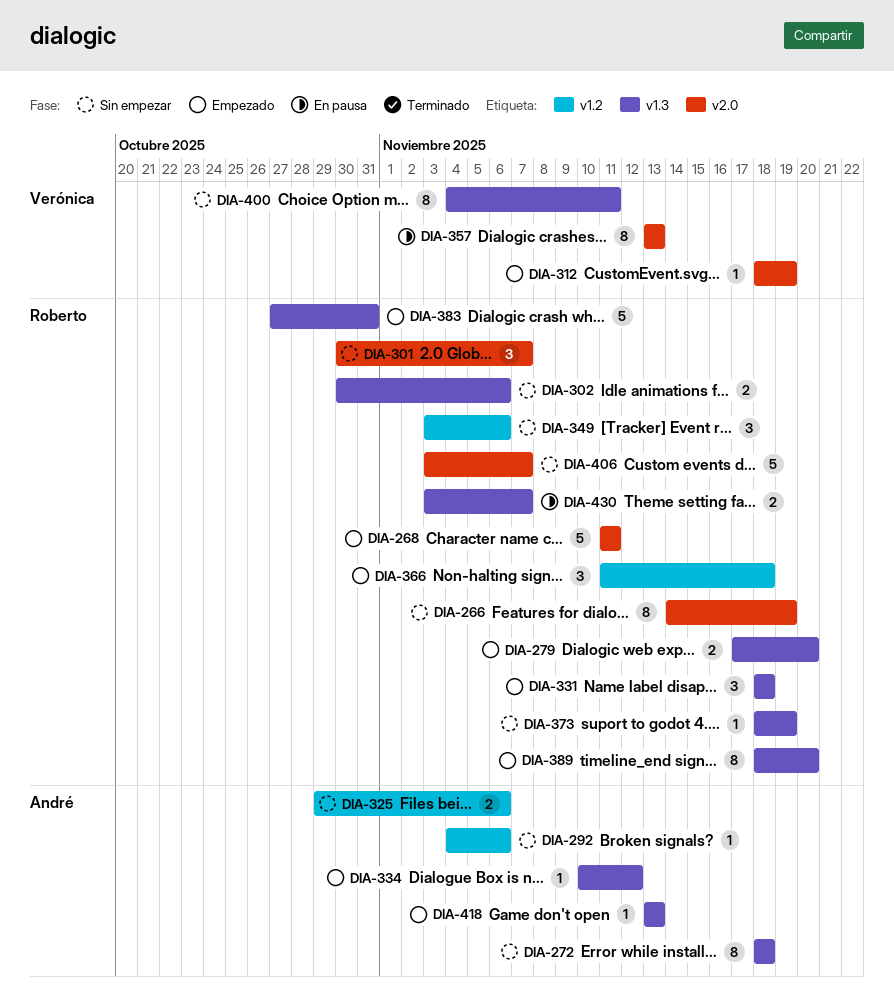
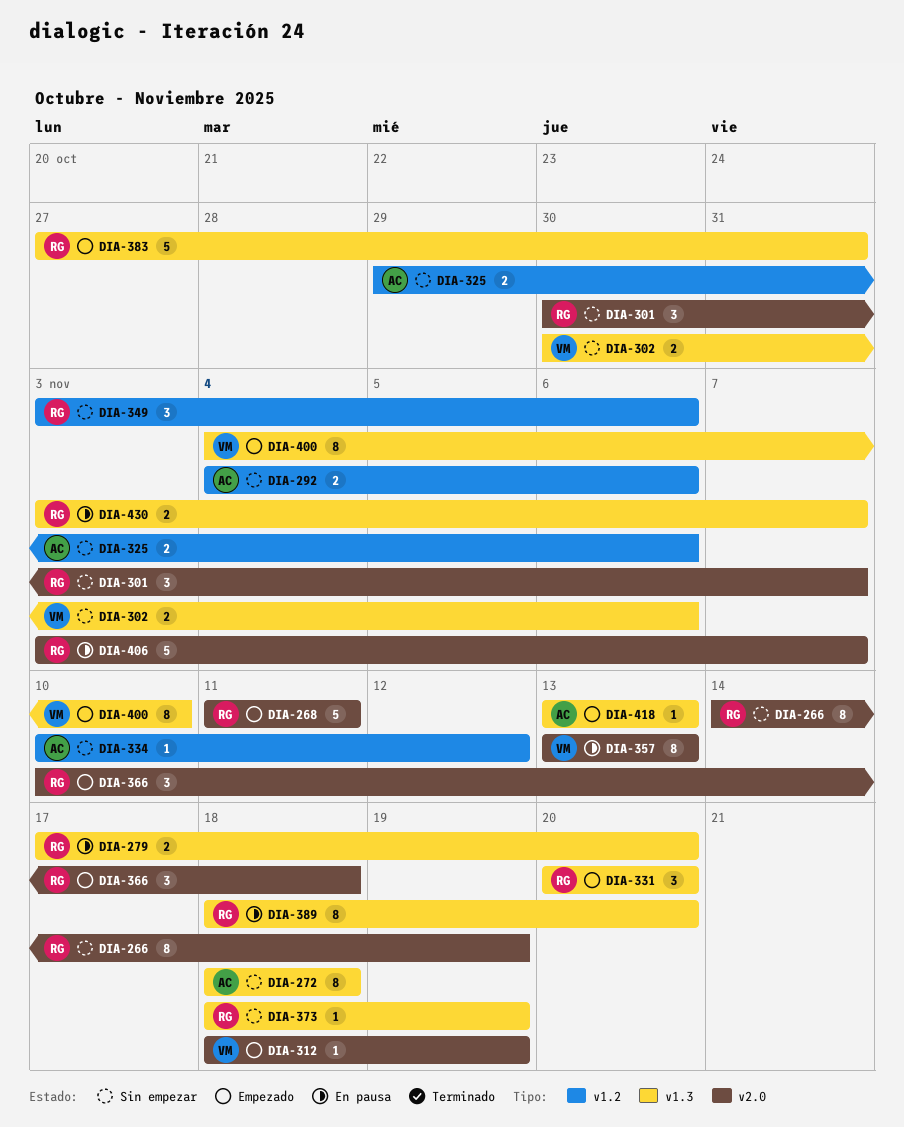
DIA-279, status: Empezado -> En pausa
DIA-292, estimate: 1 -> 2
DIA-302, owner: Roberto -> Verónica
DIA-331, start: Nov 18 -> Nov 20
DIA-331, due: Nov 18 -> Nov 20
DIA-334, status: Empezado -> Sin empezar
DIA-334, label: v1.3 -> v1.2
DIA-366, label: v1.2 -> v2.0
DIA-366, start: Nov 11 -> Nov 10
DIA-389, status: Empezado -> En pausa
DIA-400, status: Sin empezar -> Empezado
DIA-400, due: Nov 11 -> Nov 10
DIA-406, status: Sin empezar -> En pausa

